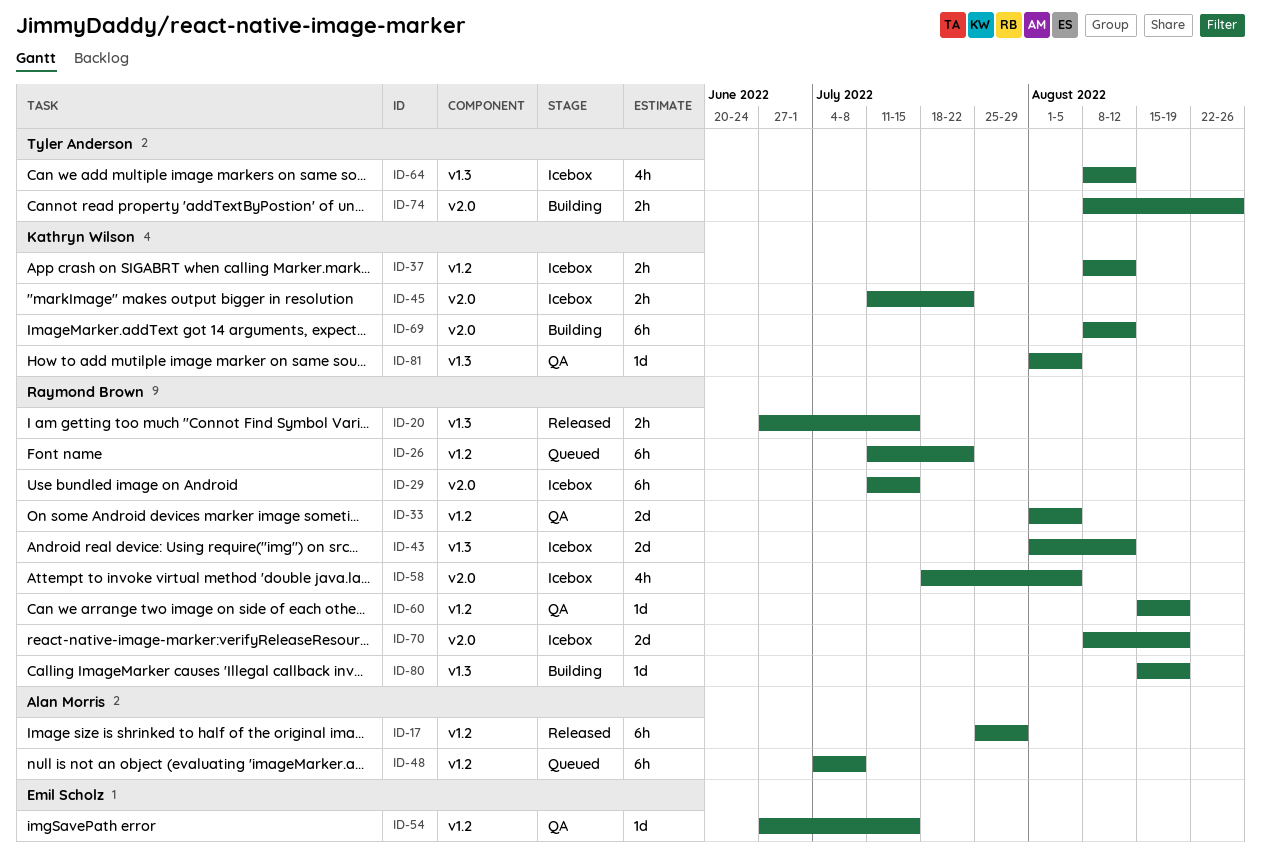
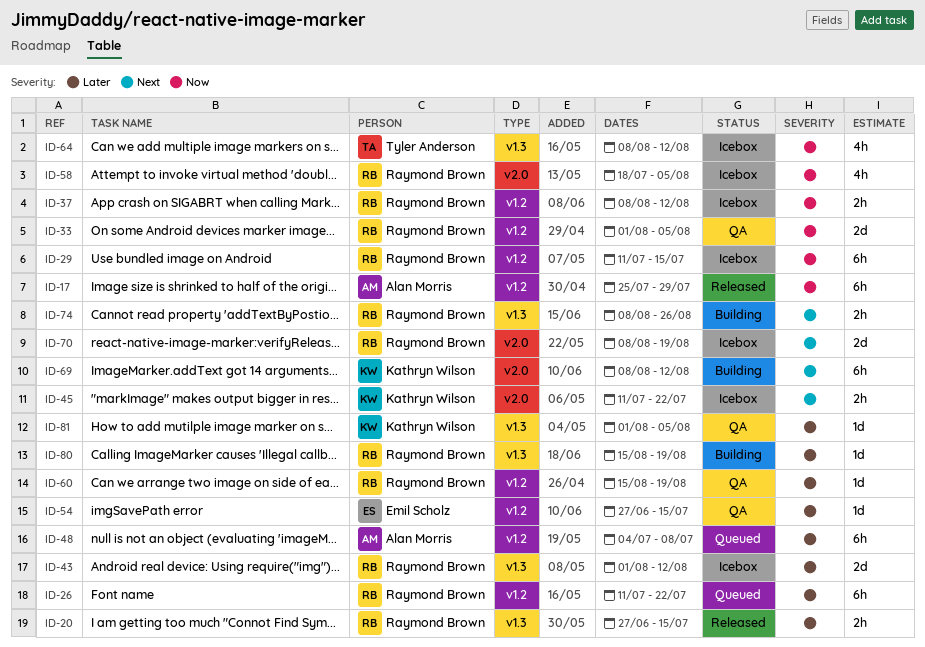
ID-29, label: v2.0 -> v1.2
ID-37, owner: Kathryn Wilson -> Raymond Brown
ID-74, owner: Tyler Anderson -> Raymond Brown
ID-74, label: v2.0 -> v1.3

